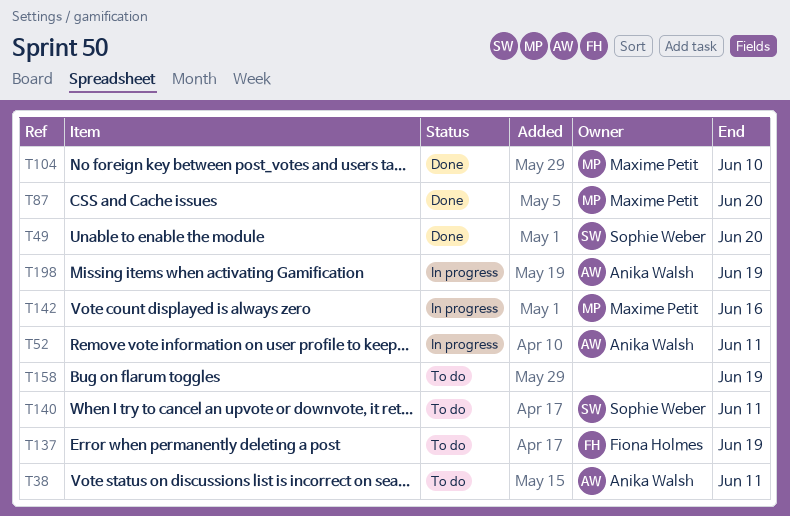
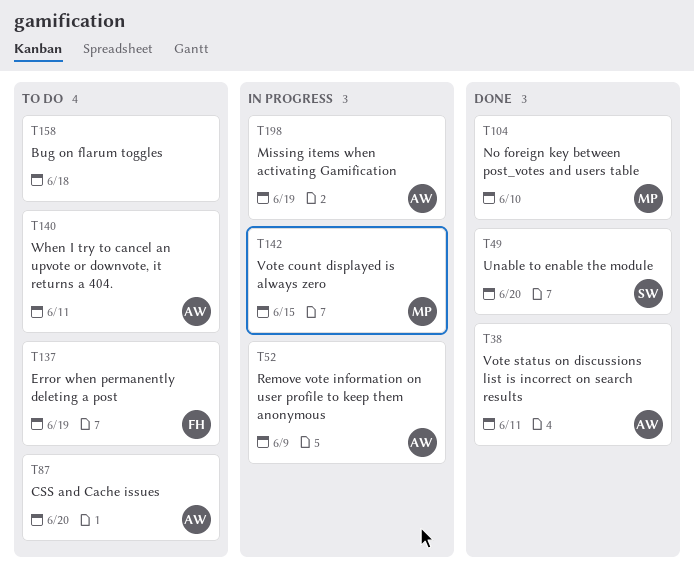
T38, status: To do -> Done
T52, due: Jun 11 -> Jun 9
T87, status: Done -> To do
T87, owner: Maxime Petit -> Anika Walsh
T140, owner: Sophie Weber -> Anika Walsh
T142, due: Jun 16 -> Jun 15
T158, due: Jun 19 -> Jun 18

